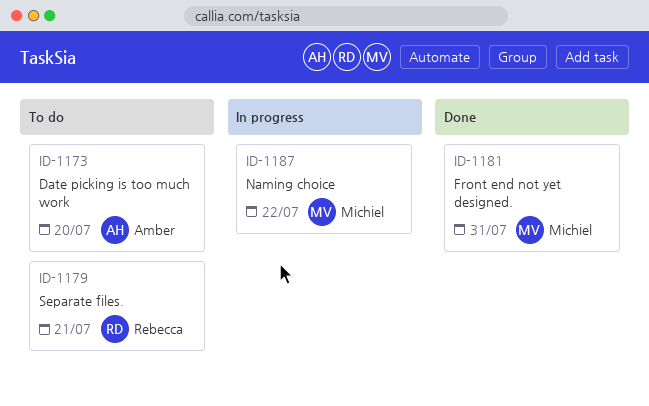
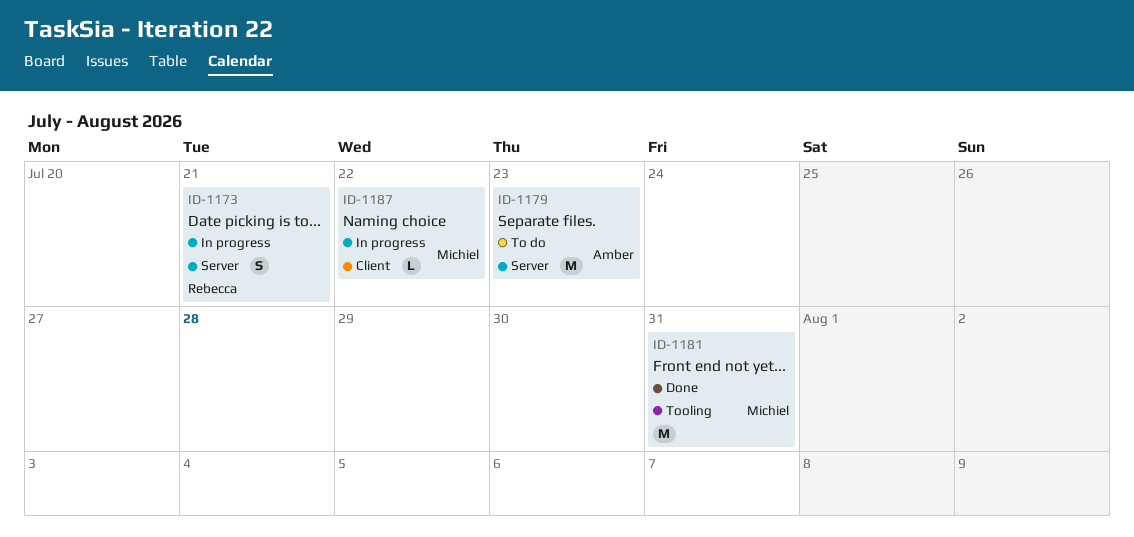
ID-1173, status: To do -> In progress
ID-1173, owner: Amber -> Rebecca
ID-1173, due: Jul 20 -> Jul 21
ID-1179, owner: Rebecca -> Amber
ID-1179, due: Jul 21 -> Jul 23

